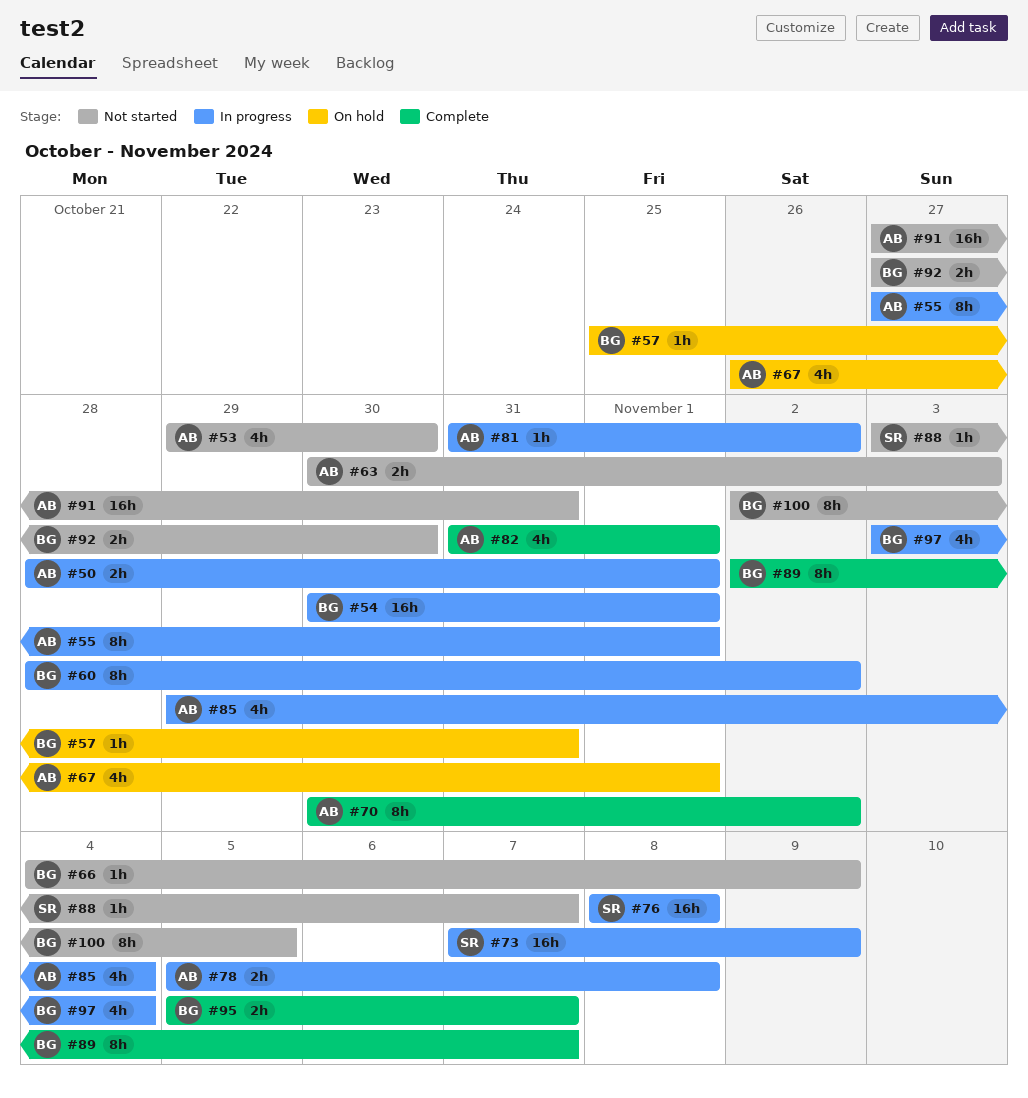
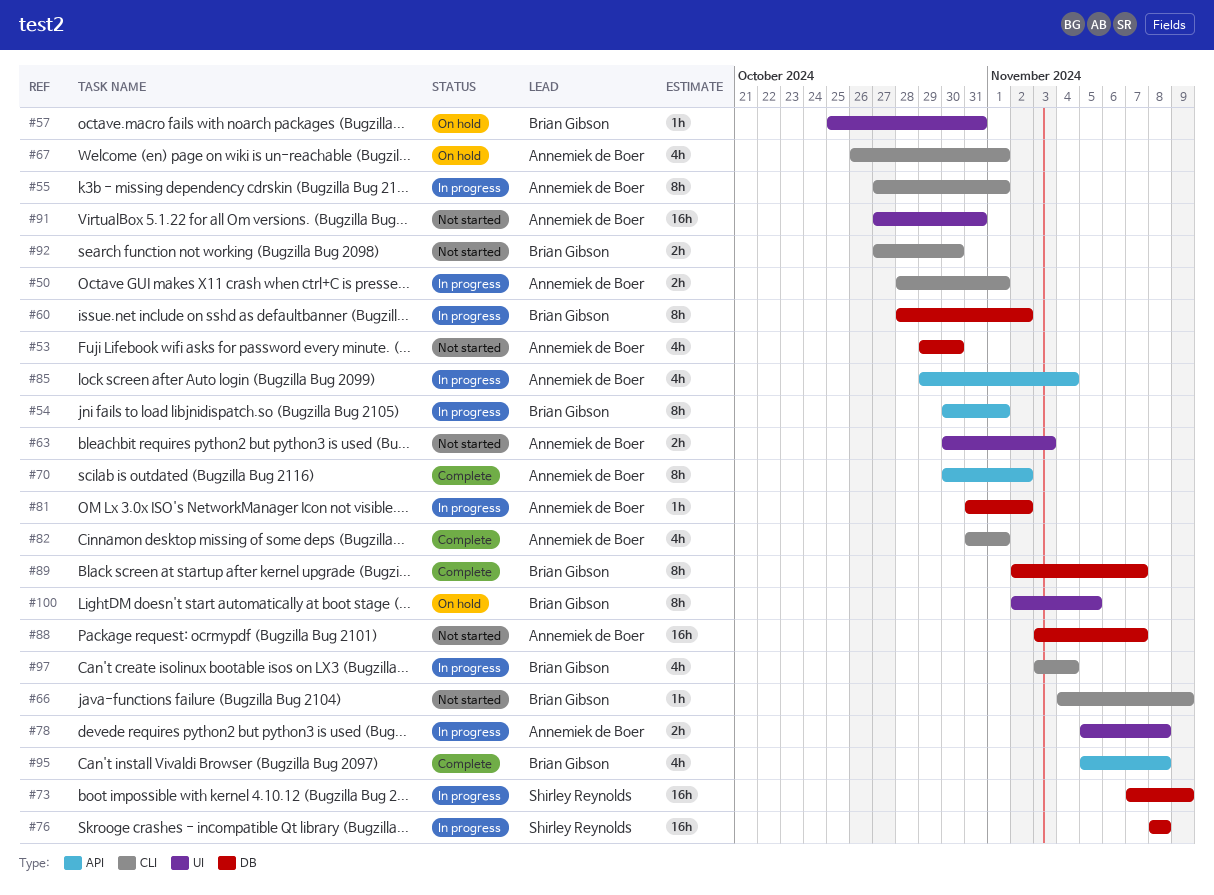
#54, estimate: 16h -> 8h
#88, owner: Shirley Reynolds -> Annemiek de Boer
#88, estimate: 1h -> 16h
#95, estimate: 2h -> 4h
#95, due: Nov 7 -> Nov 8
#100, status: Not started -> On hold

